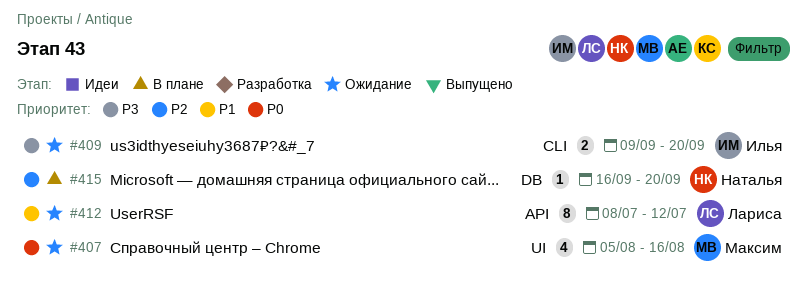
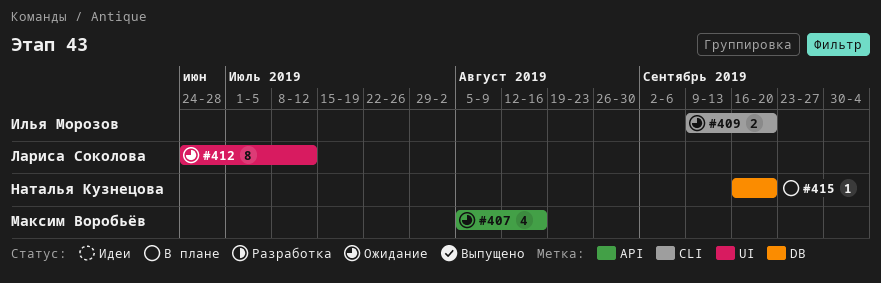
#407, label: UI -> API
#412, label: API -> UI
#412, start: Jul 8 -> Jun 24

